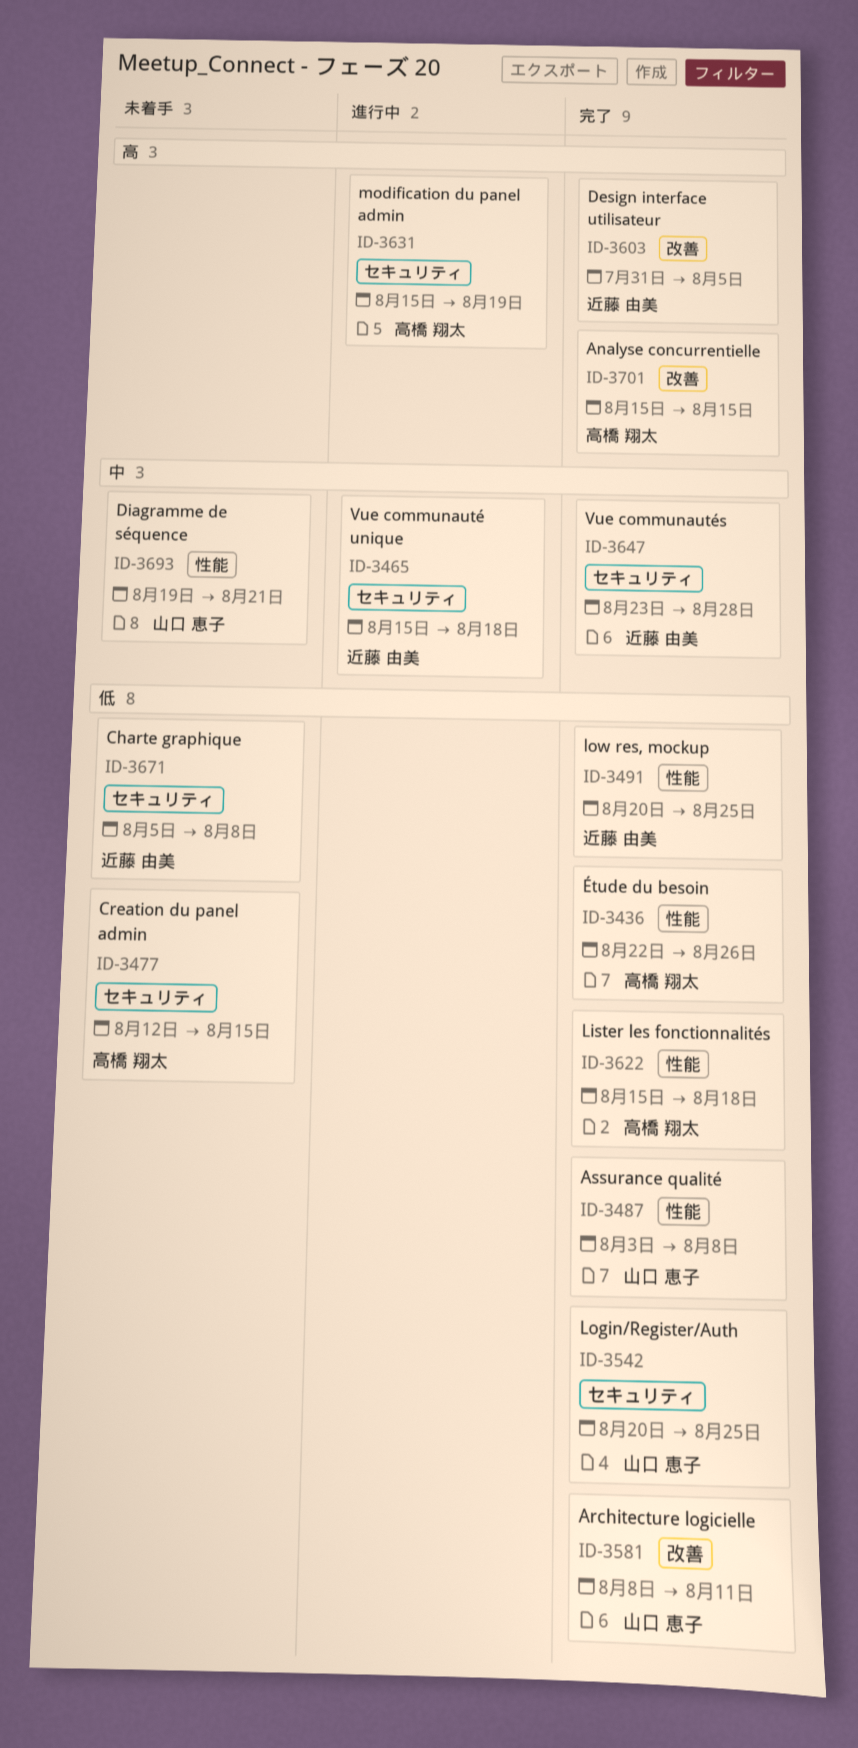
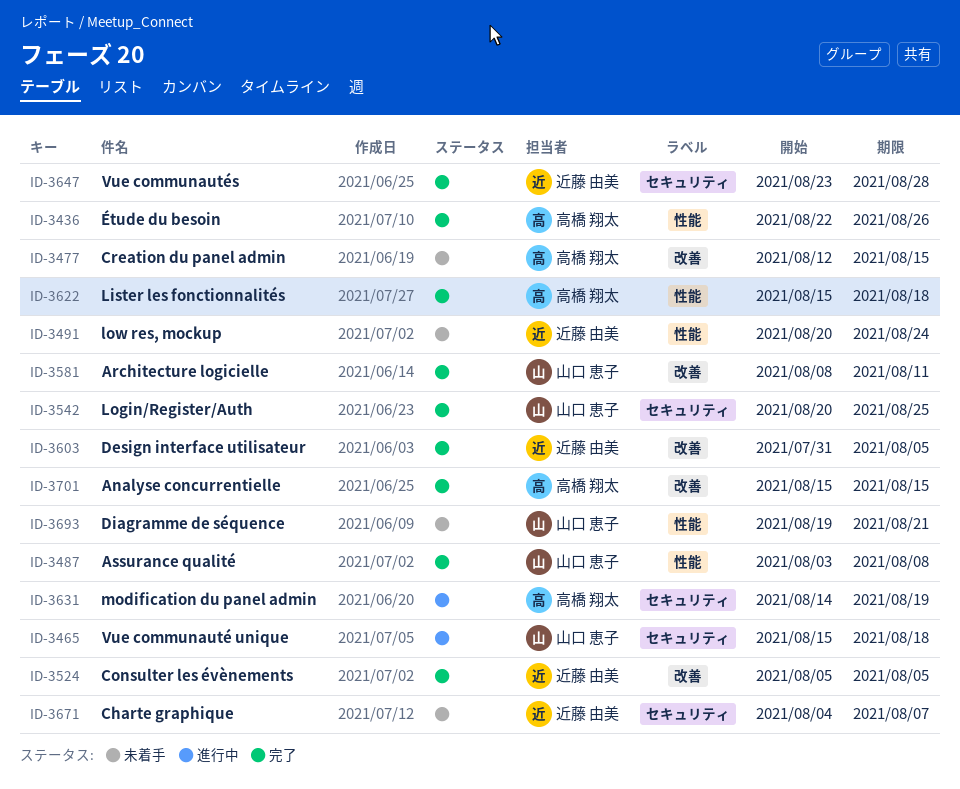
ID-3465, owner: 近藤 由美 -> 山口 恵子
ID-3477, label: セキュリティ -> 改善
ID-3491, status: 完了 -> 未着手
ID-3491, due: Aug 25 -> Aug 24
ID-3524: none -> present
ID-3631, start: Aug 15 -> Aug 14
ID-3671, start: Aug 5 -> Aug 4
ID-3671, due: Aug 8 -> Aug 7

